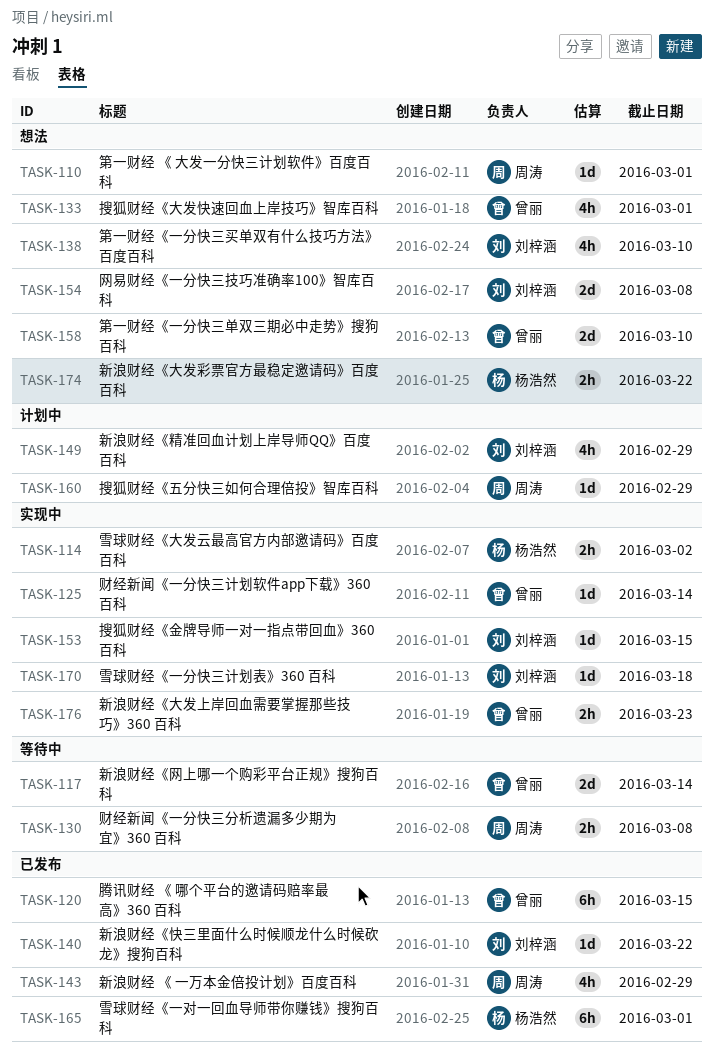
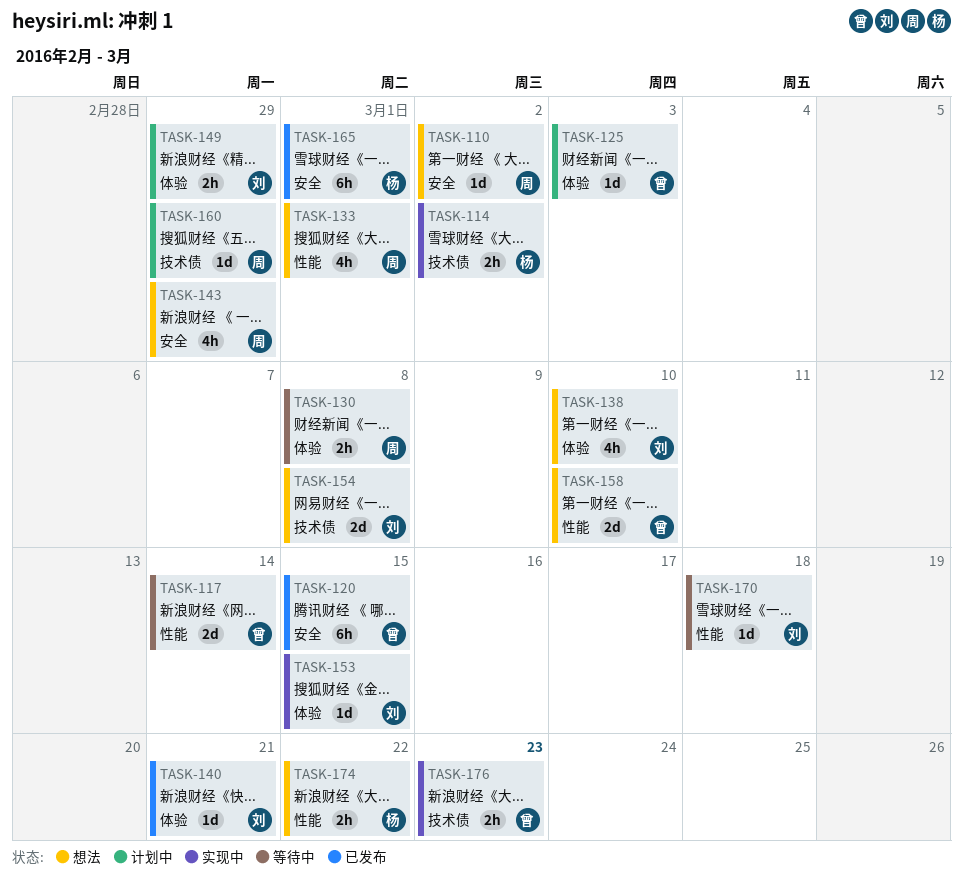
TASK-110, due: Mar 1 -> Mar 2
TASK-125, status: 实现中 -> 计划中
TASK-125, due: Mar 14 -> Mar 3
TASK-133, owner: 曾丽 -> 周涛
TASK-140, due: Mar 22 -> Mar 21
TASK-143, status: 已发布 -> 想法
TASK-149, estimate: 4h -> 2h
TASK-170, status: 实现中 -> 等待中

